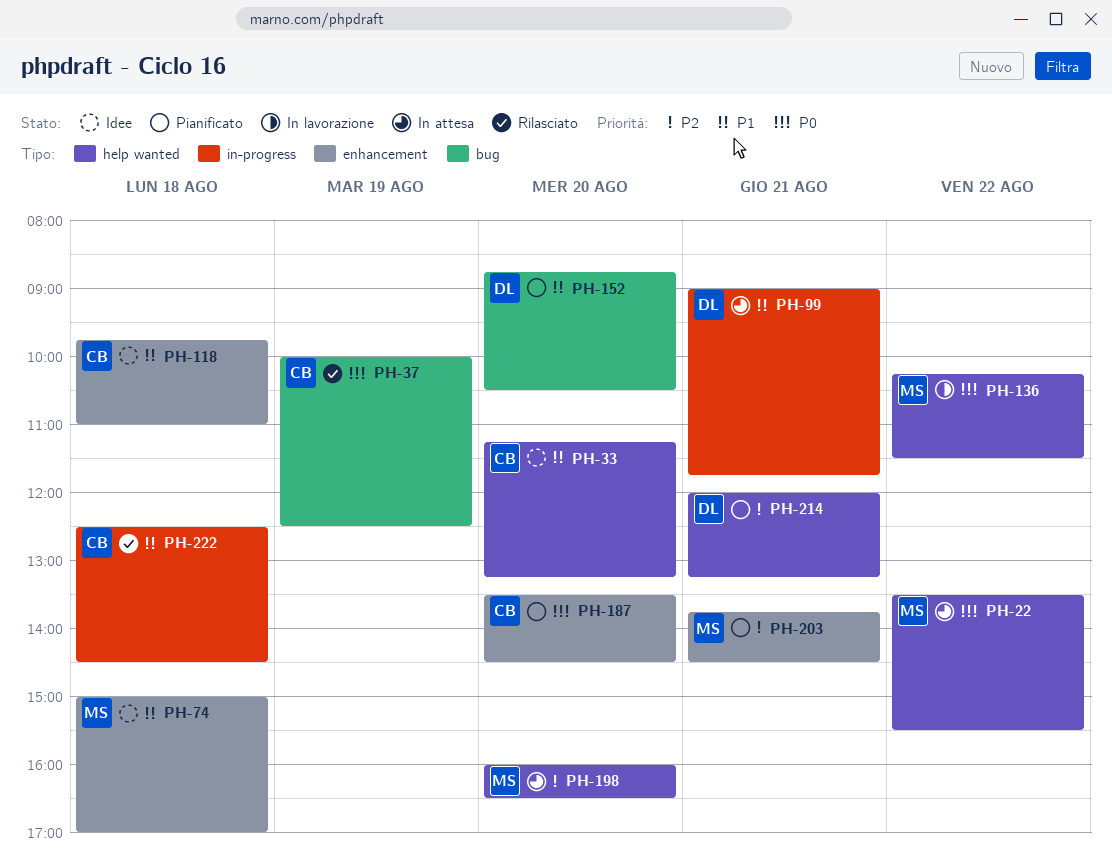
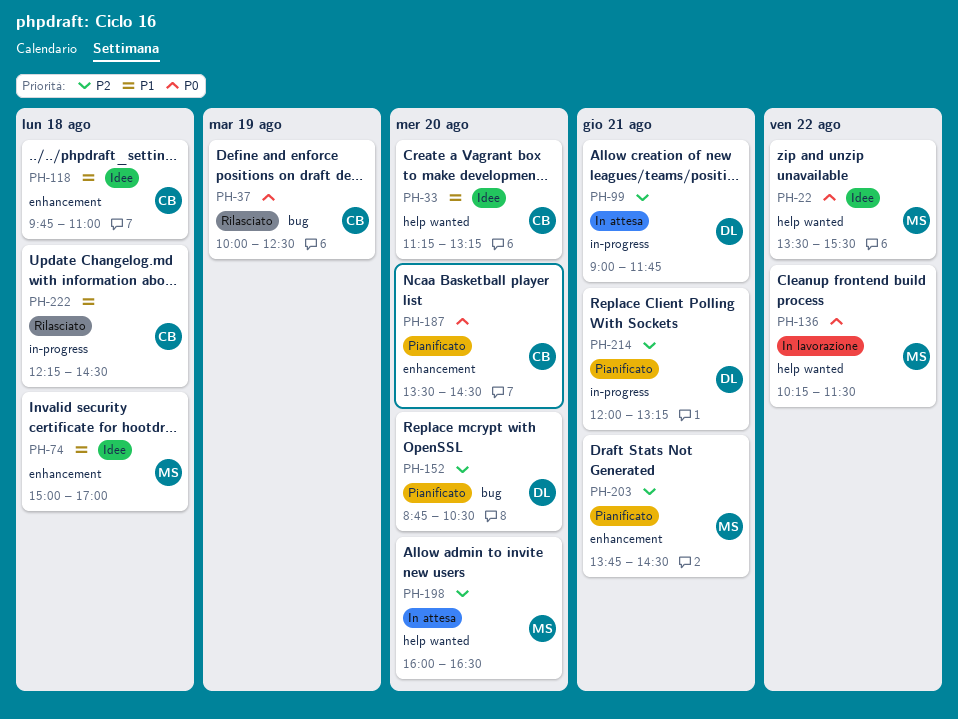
PH-22, status: In attesa -> Idee
PH-99, priority: P1 -> P2
PH-152, priority: P1 -> P2
PH-214, label: help wanted -> in-progress
PH-222, begins: 12:30 -> 12:15

